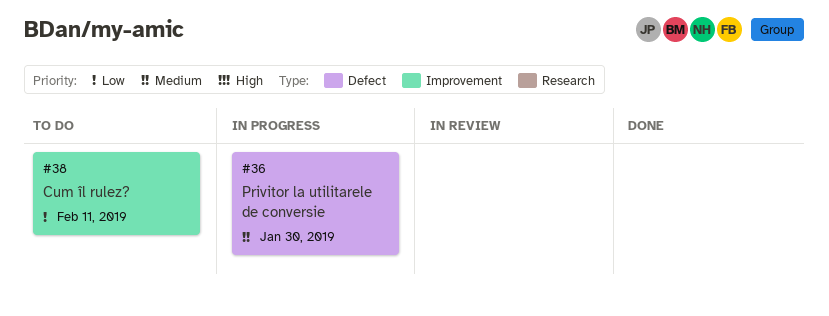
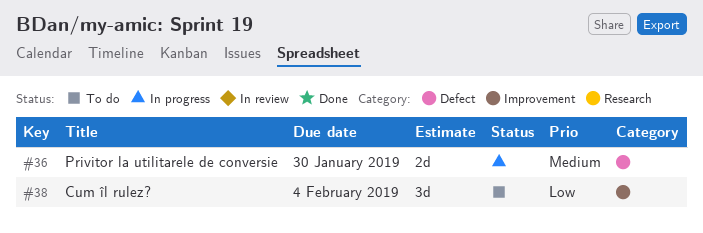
#38, due: Feb 11 -> Feb 4

